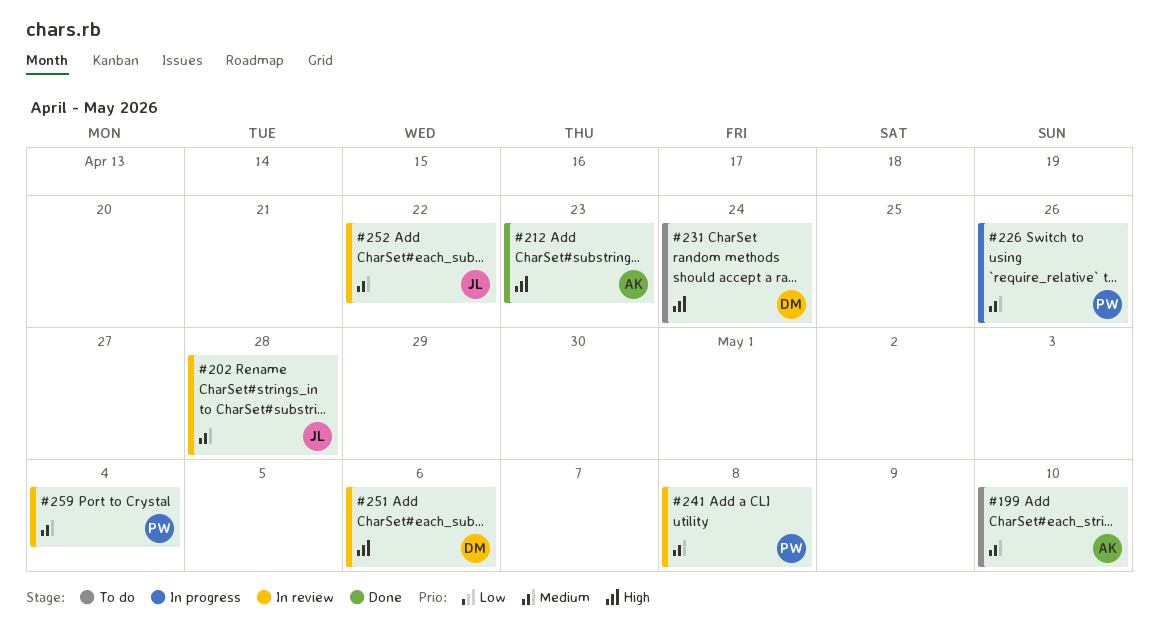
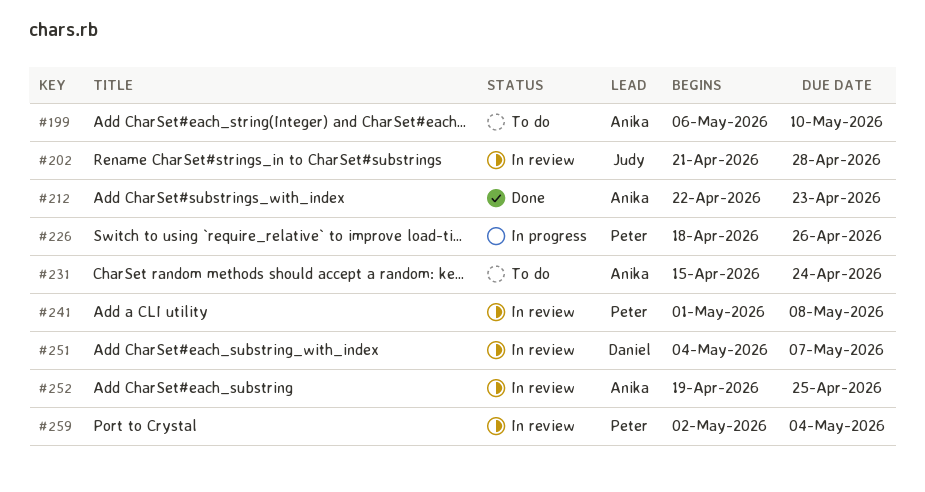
#231, owner: Daniel -> Anika
#251, due: May 6 -> May 7
#252, owner: Judy -> Anika
#252, due: Apr 22 -> Apr 25

